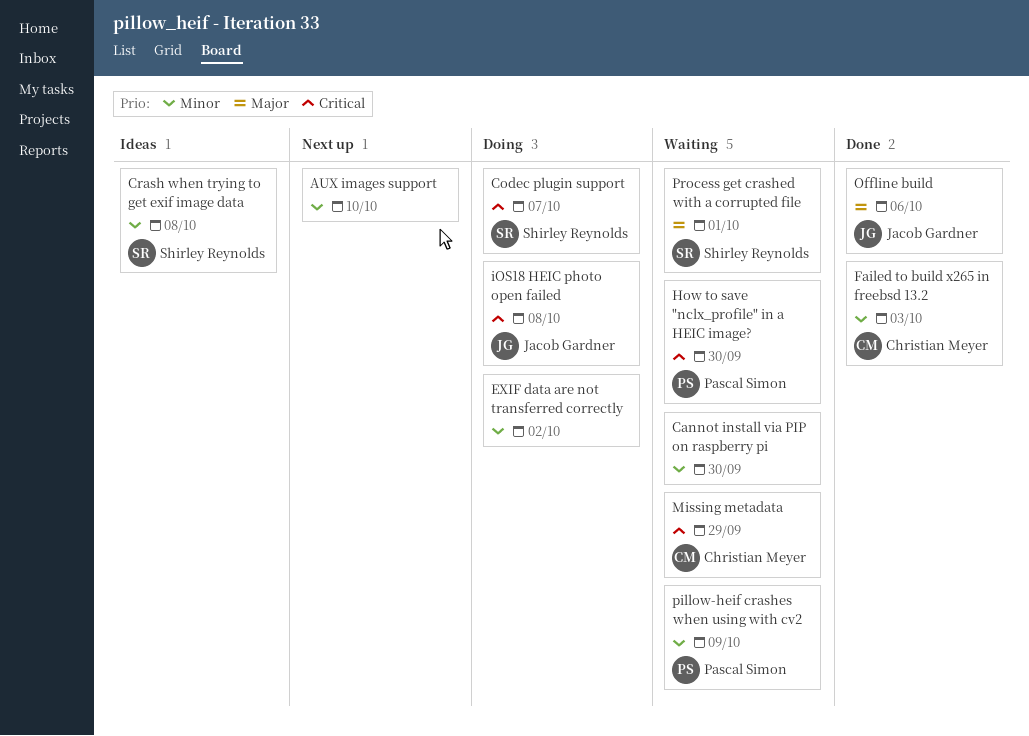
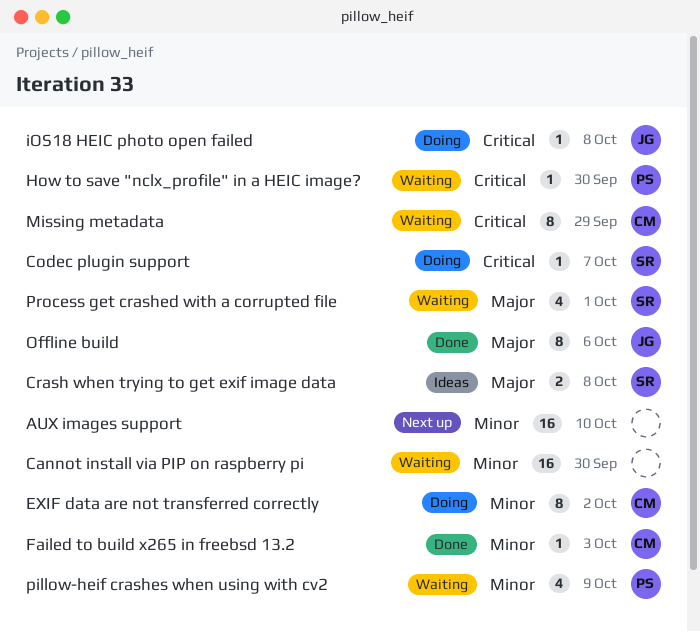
Crash when trying to get exif image data, priority: Minor -> Major
EXIF data are not transferred correctly, owner: none -> Christian Meyer

